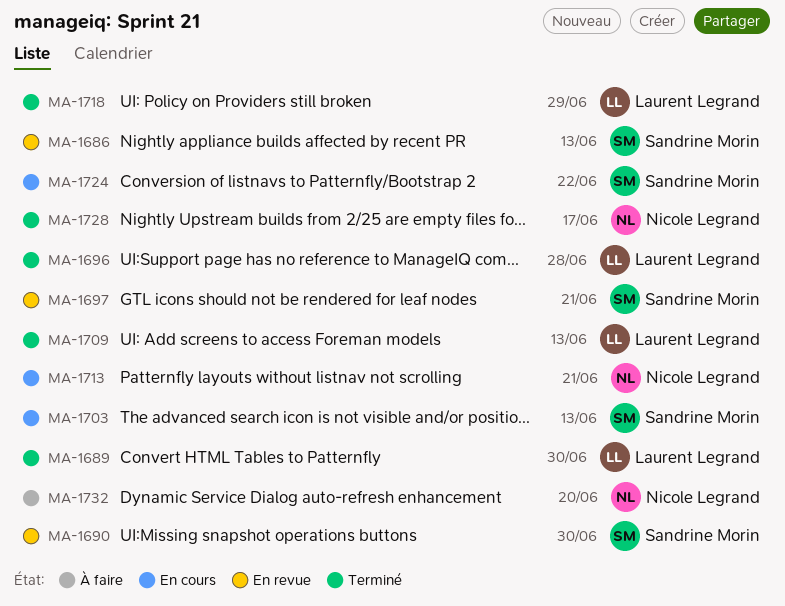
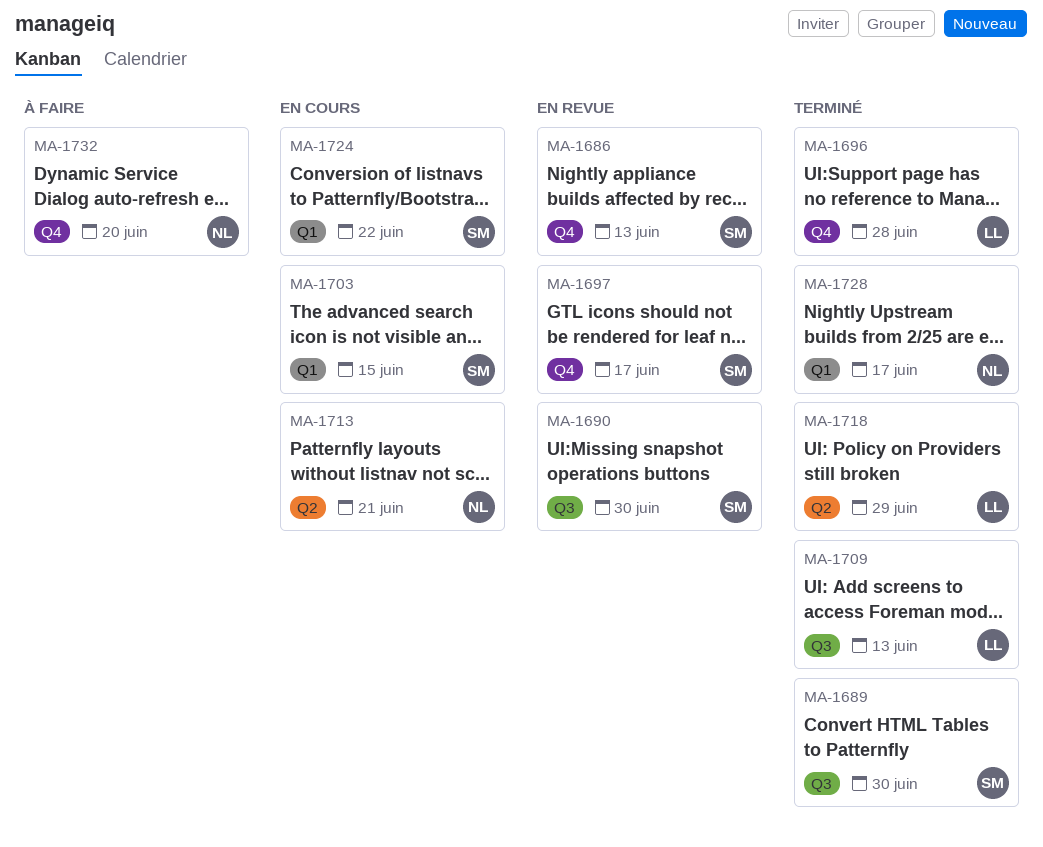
MA-1689, owner: Laurent Legrand -> Sandrine Morin
MA-1697, due: Jun 21 -> Jun 17
MA-1703, due: Jun 13 -> Jun 15

